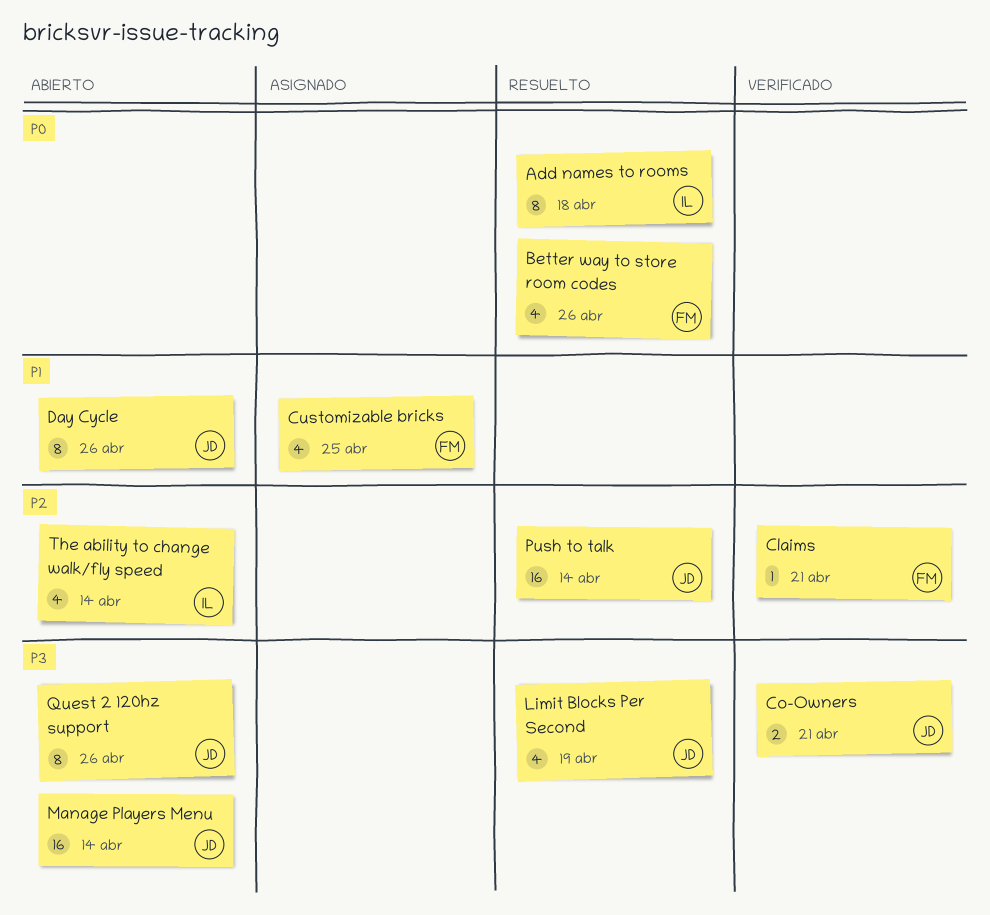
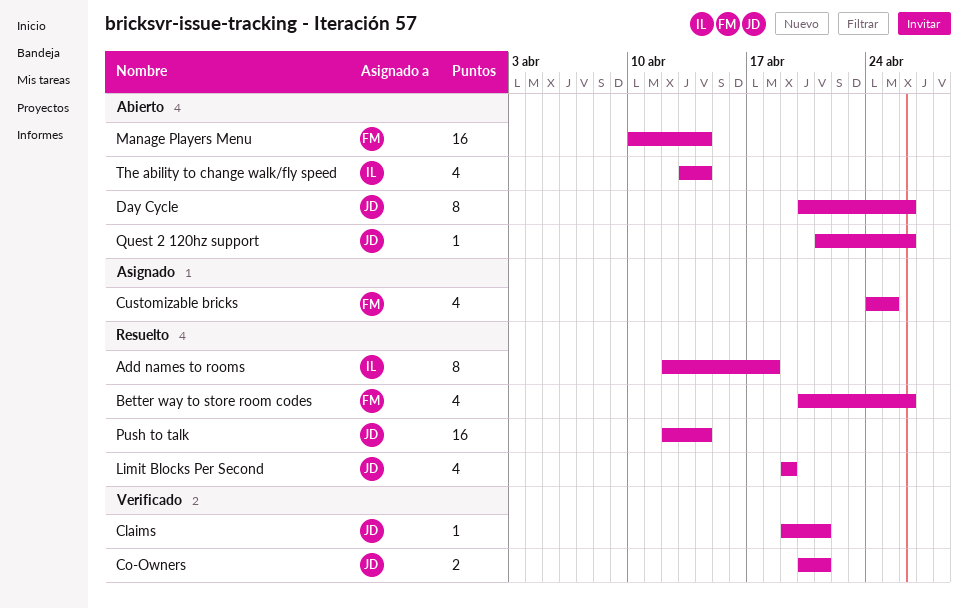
Claims, owner: FM -> JD
Manage Players Menu, owner: JD -> FM
Quest 2 120hz support, estimate: 8 -> 1

